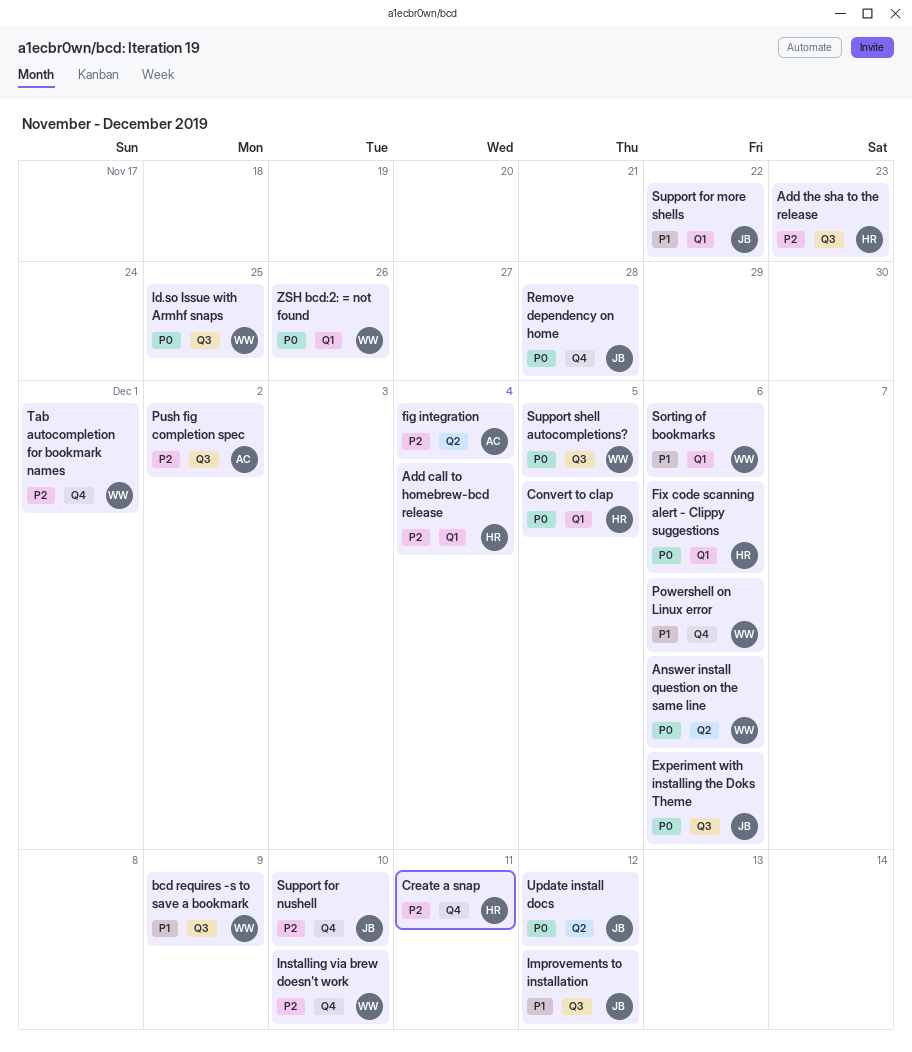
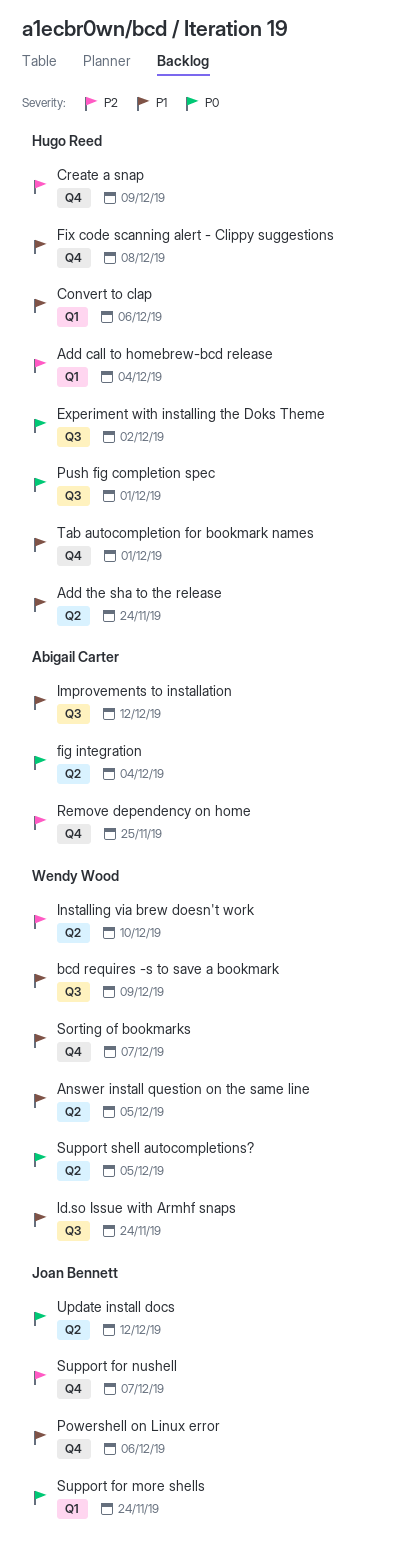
Add the sha to the release, priority: P2 -> P1
Add the sha to the release, label: Q3 -> Q2
Add the sha to the release, due: Nov 23 -> Nov 24
Answer install question on the same line, priority: P0 -> P1
Answer install question on the same line, due: Dec 6 -> Dec 5
Convert to clap, priority: P0 -> P1
Convert to clap, due: Dec 5 -> Dec 6
Create a snap, due: Dec 11 -> Dec 9
Experiment with installing the Doks Theme, owner: Joan Bennett -> Hugo Reed
Experiment with installing the Doks Theme, due: Dec 6 -> Dec 2
fig integration, priority: P2 -> P0
Fix code scanning alert - Clippy suggestions, priority: P0 -> P1
Fix code scanning alert - Clippy suggestions, label: Q1 -> Q4
Fix code scanning alert - Clippy suggestions, due: Dec 6 -> Dec 8
Improvements to installation, owner: Joan Bennett -> Abigail Carter
Installing via brew doesn't work, label: Q4 -> Q2
ld.so Issue with Armhf snaps, priority: P0 -> P1
ld.so Issue with Armhf snaps, due: Nov 25 -> Nov 24
Powershell on Linux error, owner: Wendy Wood -> Joan Bennett
Push fig completion spec, owner: Abigail Carter -> Hugo Reed
Push fig completion spec, priority: P2 -> P0
Push fig completion spec, due: Dec 2 -> Dec 1
Remove dependency on home, owner: Joan Bennett -> Abigail Carter
Remove dependency on home, priority: P0 -> P2
Remove dependency on home, due: Nov 28 -> Nov 25
Sorting of bookmarks, label: Q1 -> Q4
Sorting of bookmarks, due: Dec 6 -> Dec 7
Support for more shells, priority: P1 -> P0
Support for more shells, due: Nov 22 -> Nov 24
Support for nushell, due: Dec 10 -> Dec 7
Support shell autocompletions?, label: Q3 -> Q2
Tab autocompletion for bookmark names, owner: Wendy Wood -> Hugo Reed
Tab autocompletion for bookmark names, priority: P2 -> P1
ZSH bcd:2: = not found: present -> none

